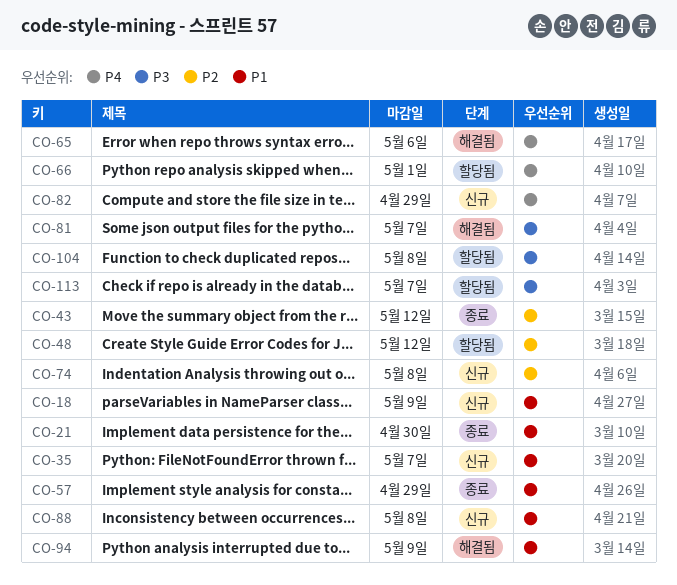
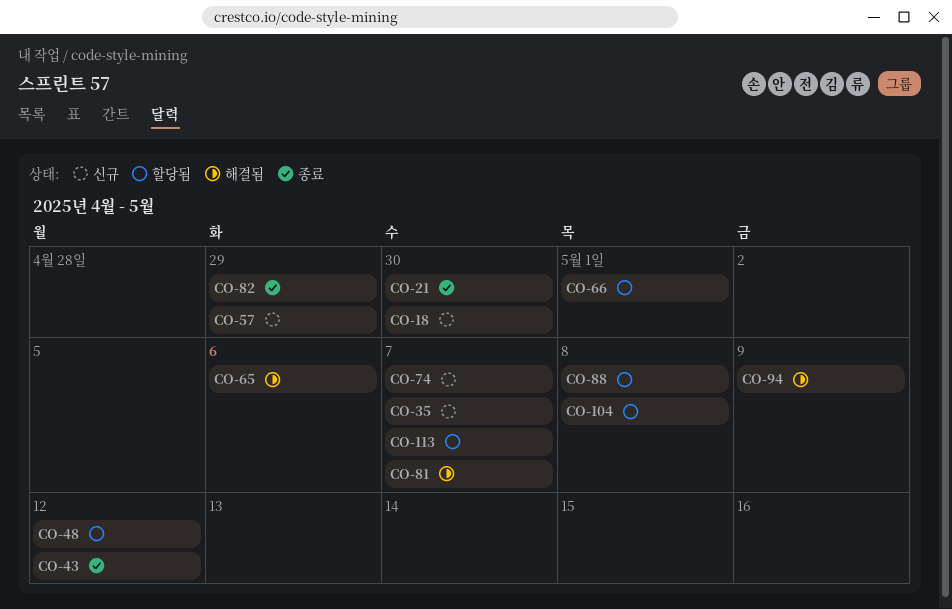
CO-18, due: May 9 -> Apr 30
CO-57, status: 종료 -> 신규
CO-74, due: May 8 -> May 7
CO-82, status: 신규 -> 종료
CO-88, status: 신규 -> 할당됨

